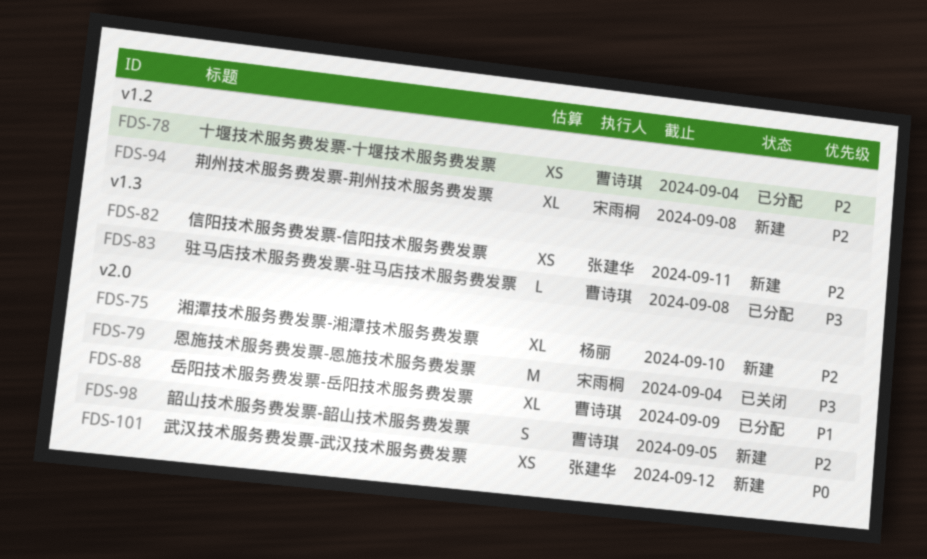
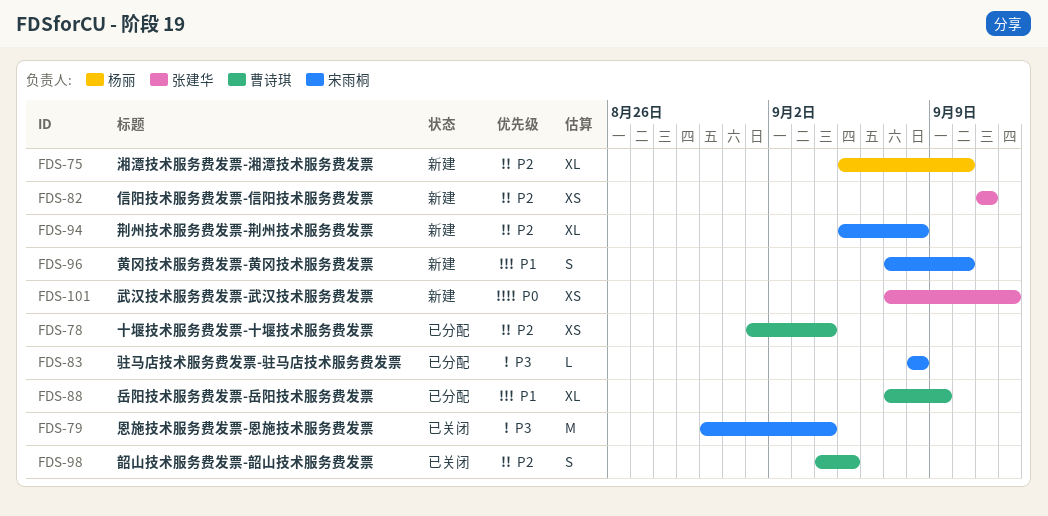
FDS-83, owner: 曹诗琪 -> 宋雨桐
FDS-96: none -> present
FDS-98, status: 新建 -> 已关闭

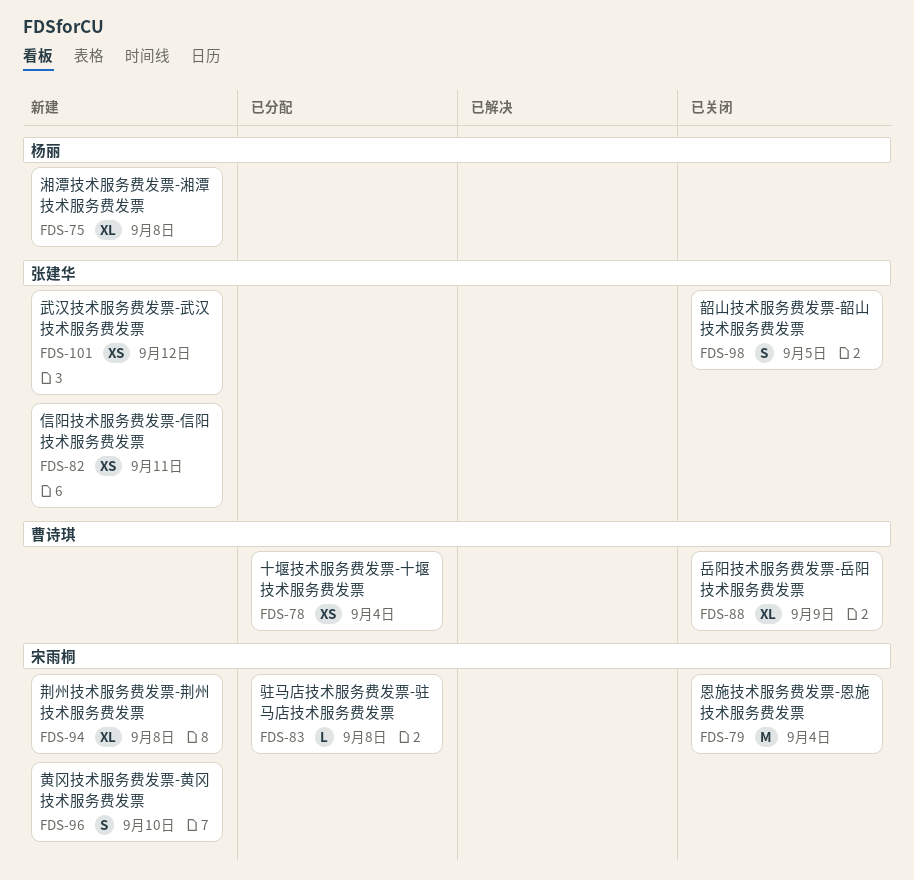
FDS-75, due: Sep 10 -> Sep 8
FDS-88, status: 已分配 -> 已关闭
FDS-98, owner: 曹诗琪 -> 张建华

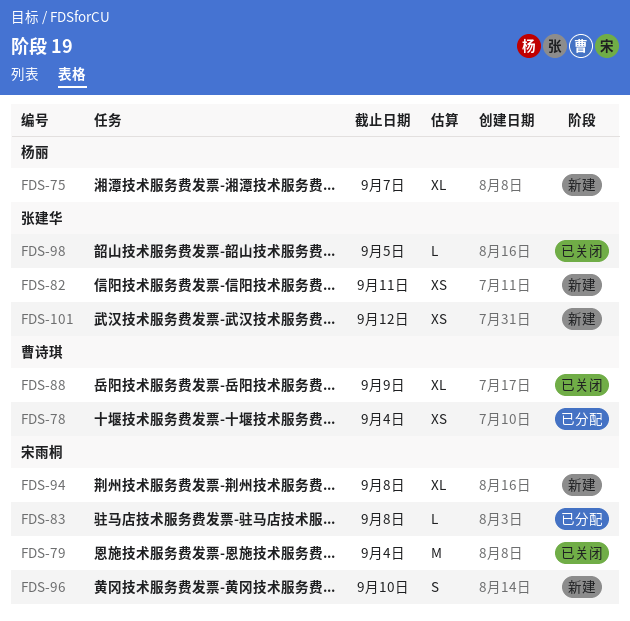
FDS-75, due: Sep 8 -> Sep 7
FDS-98, estimate: S -> L

